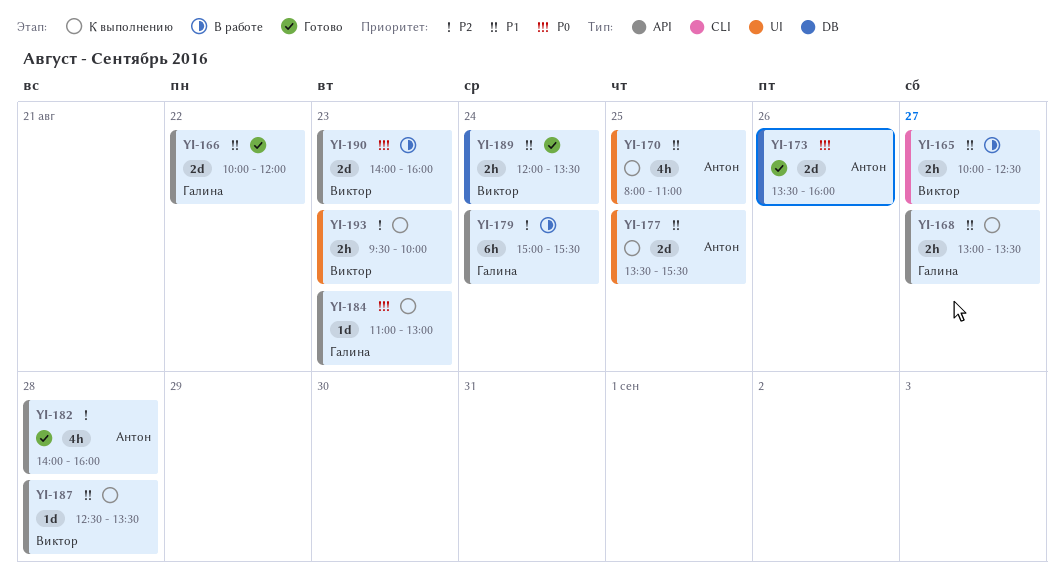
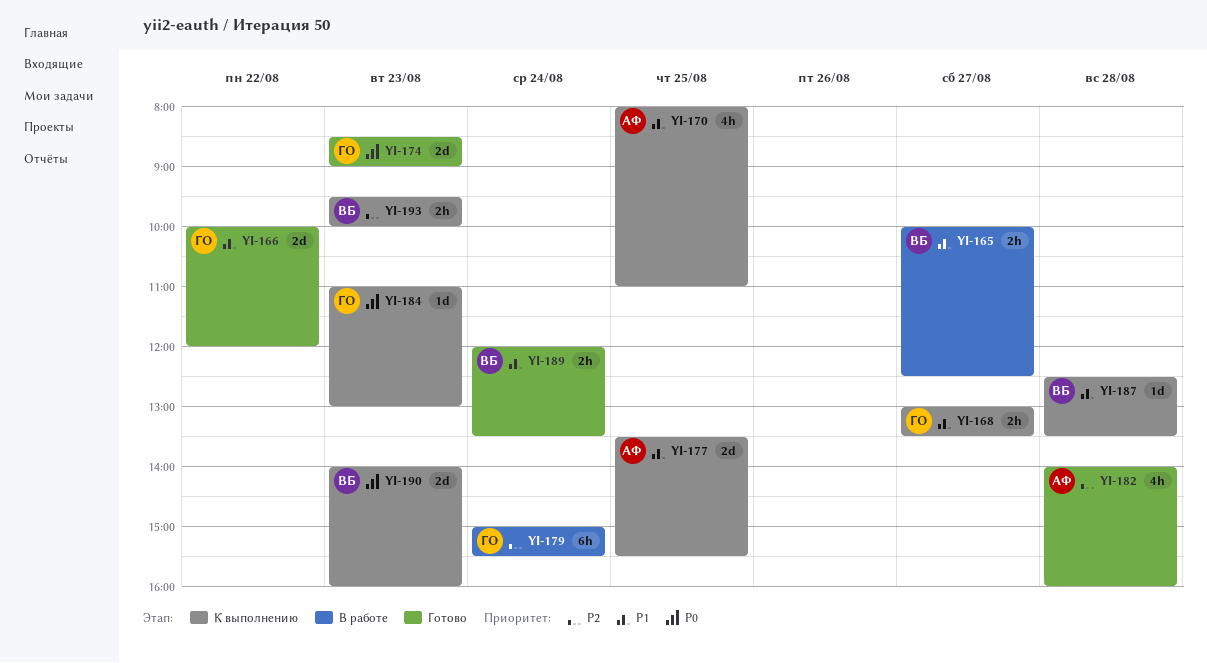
YI-173: present -> none
YI-174: none -> present
YI-190, status: В работе -> К выполнению

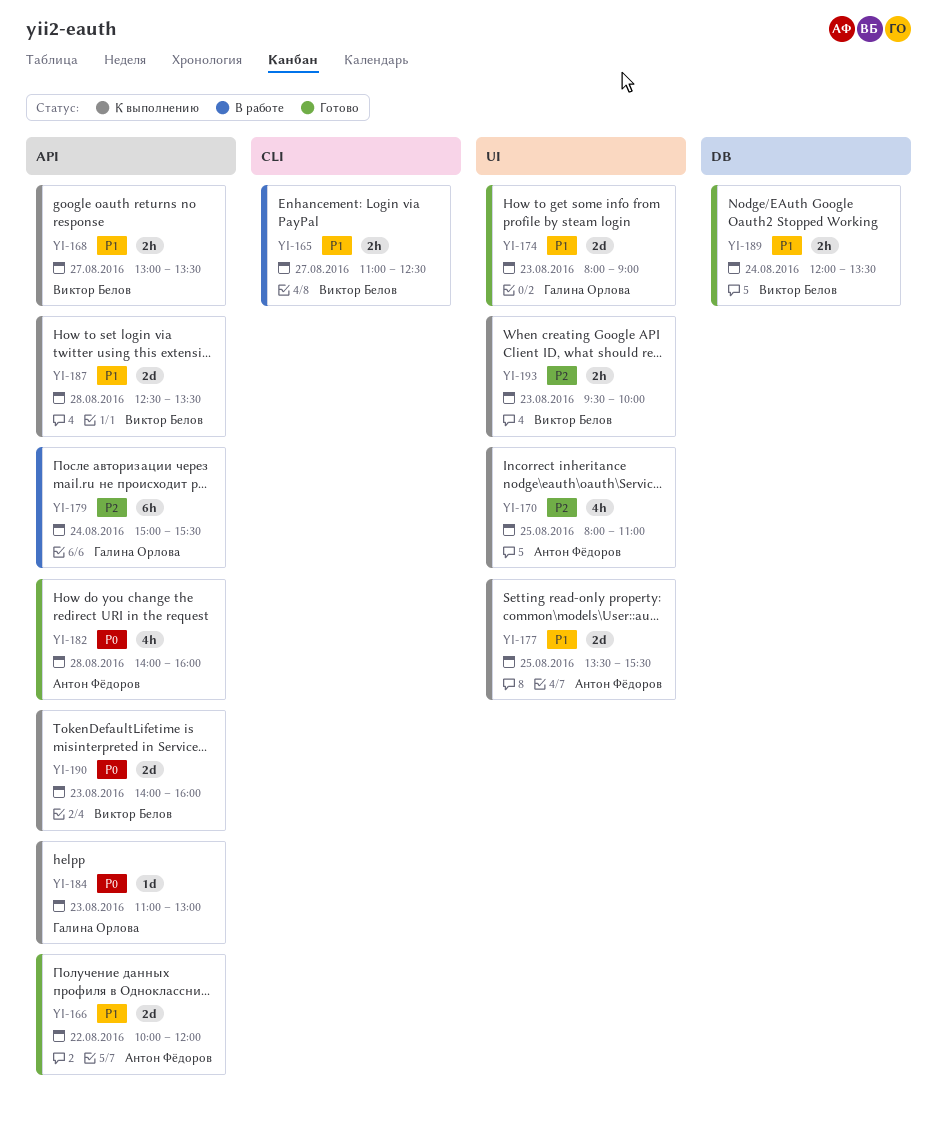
YI-165, begins: 10:00 -> 11:00
YI-166, owner: Галина Орлова -> Антон Фёдоров
YI-168, owner: Галина Орлова -> Виктор Белов
YI-170, priority: P1 -> P2
YI-174, priority: P0 -> P1
YI-174, begins: 08:30 -> 08:00
YI-182, priority: P2 -> P0
YI-187, estimate: 1d -> 2d

